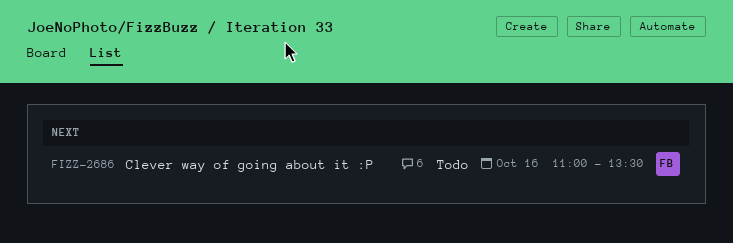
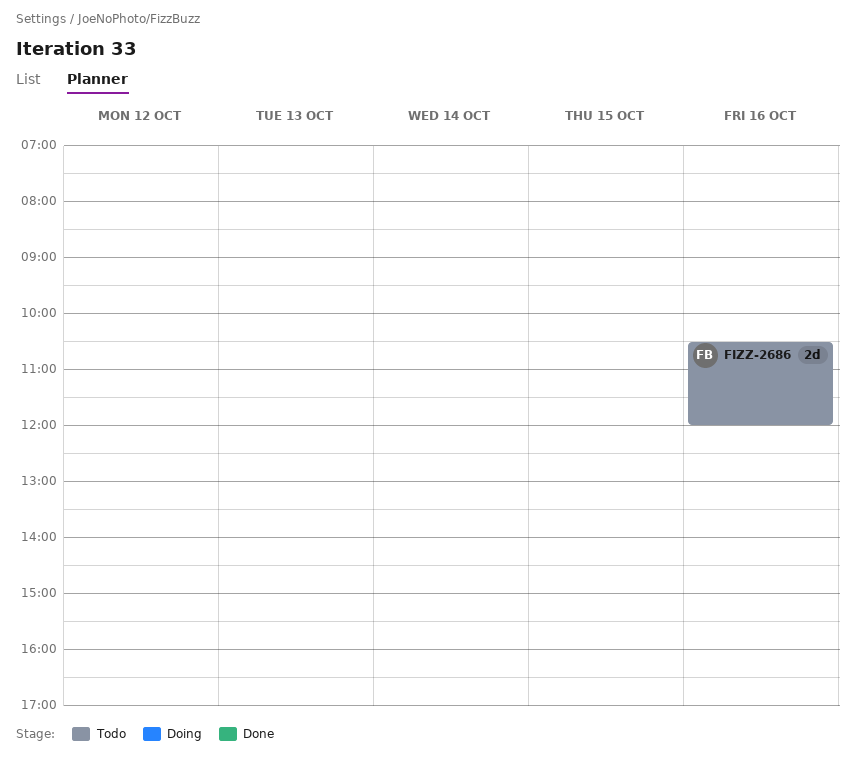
FIZZ-2686, begins: 11:00 -> 10:30
FIZZ-2686, ends: 13:30 -> 12:00

